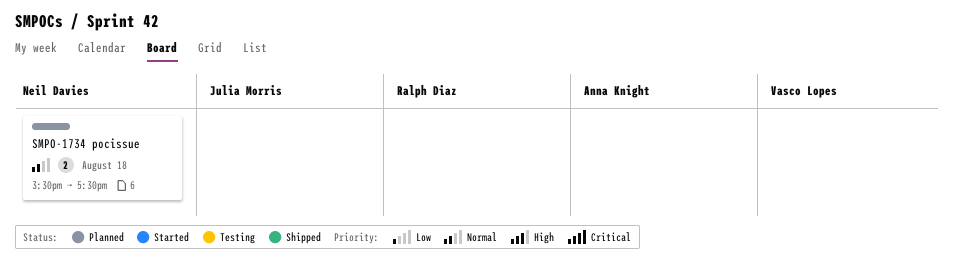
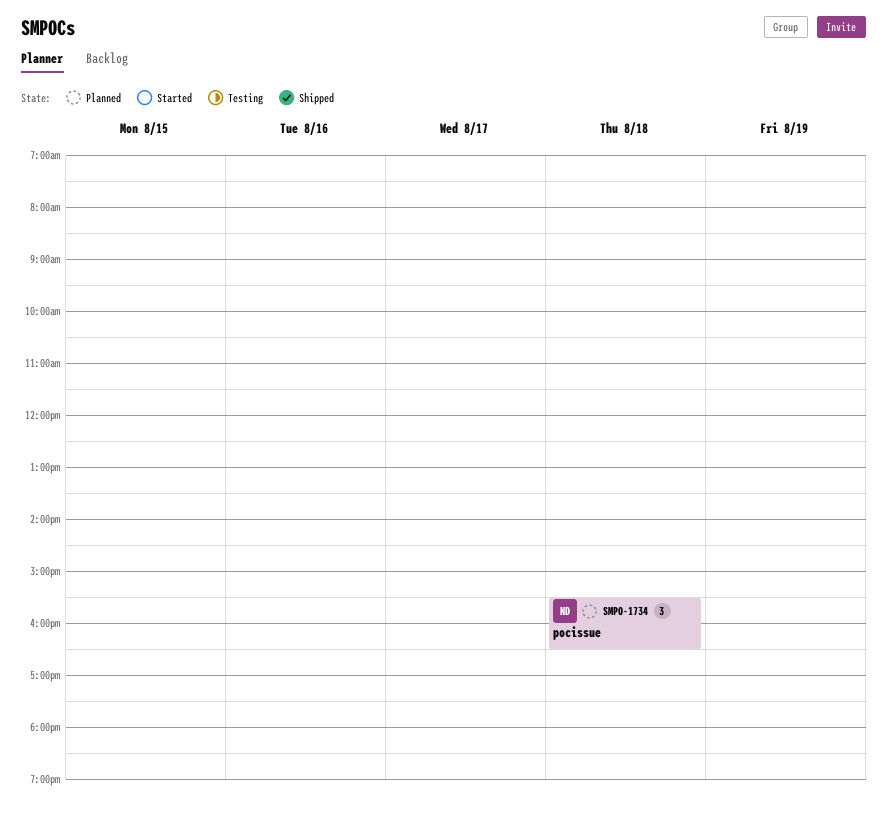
SMPO-1734, estimate: 2 -> 3
SMPO-1734, ends: 17:30 -> 16:30

